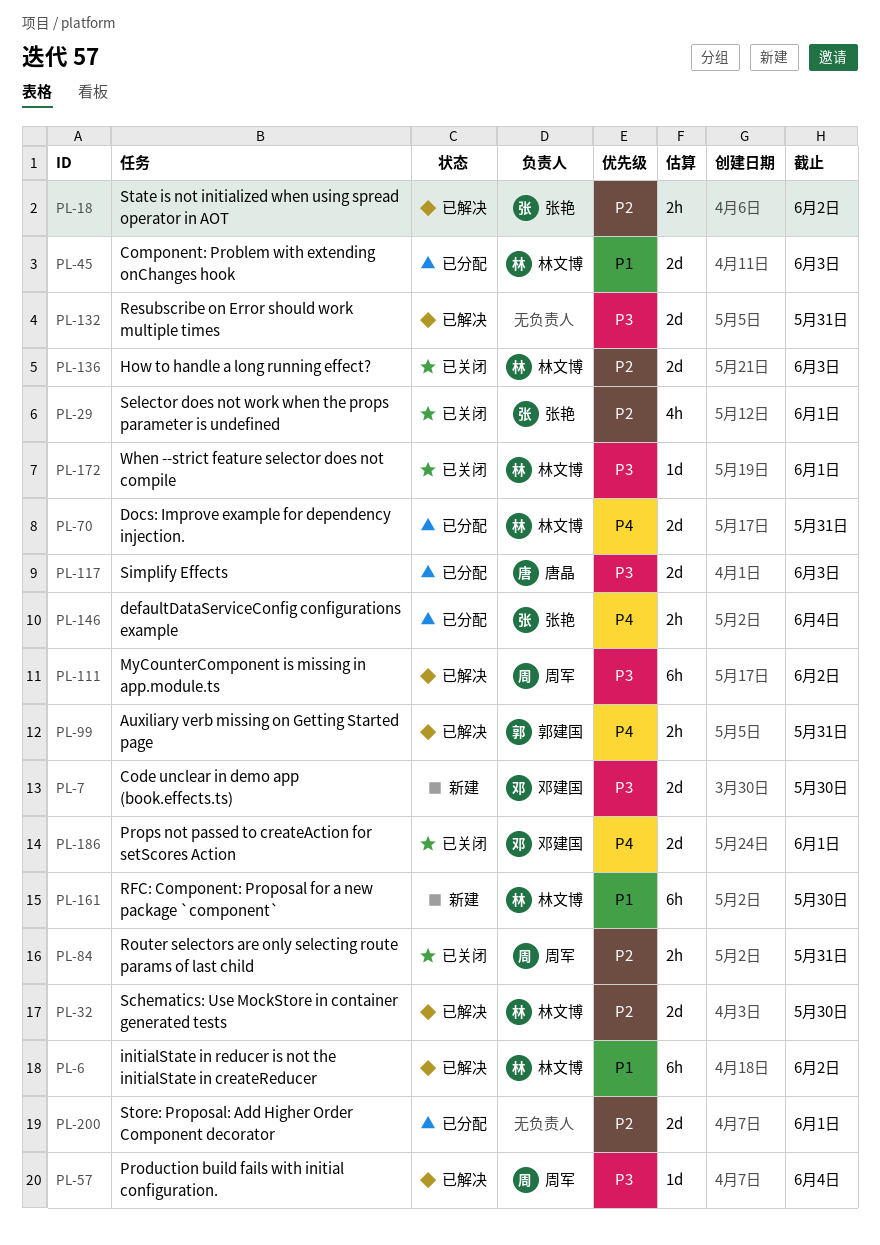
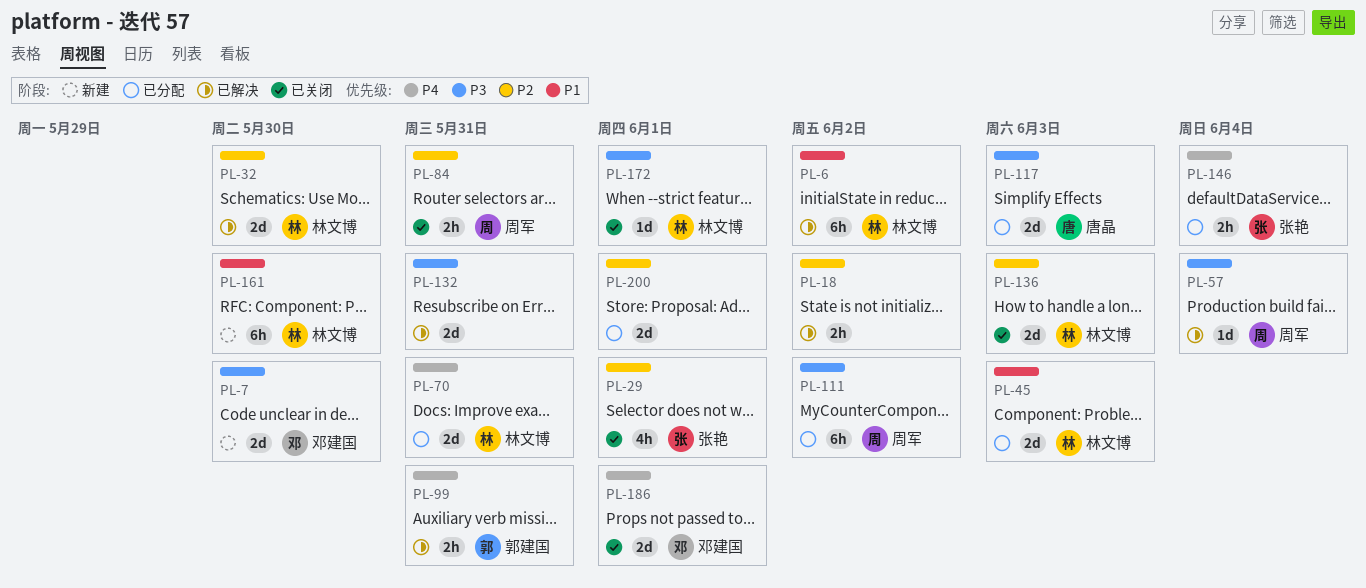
PL-18, owner: 张艳 -> none
PL-111, status: 已解决 -> 已分配

